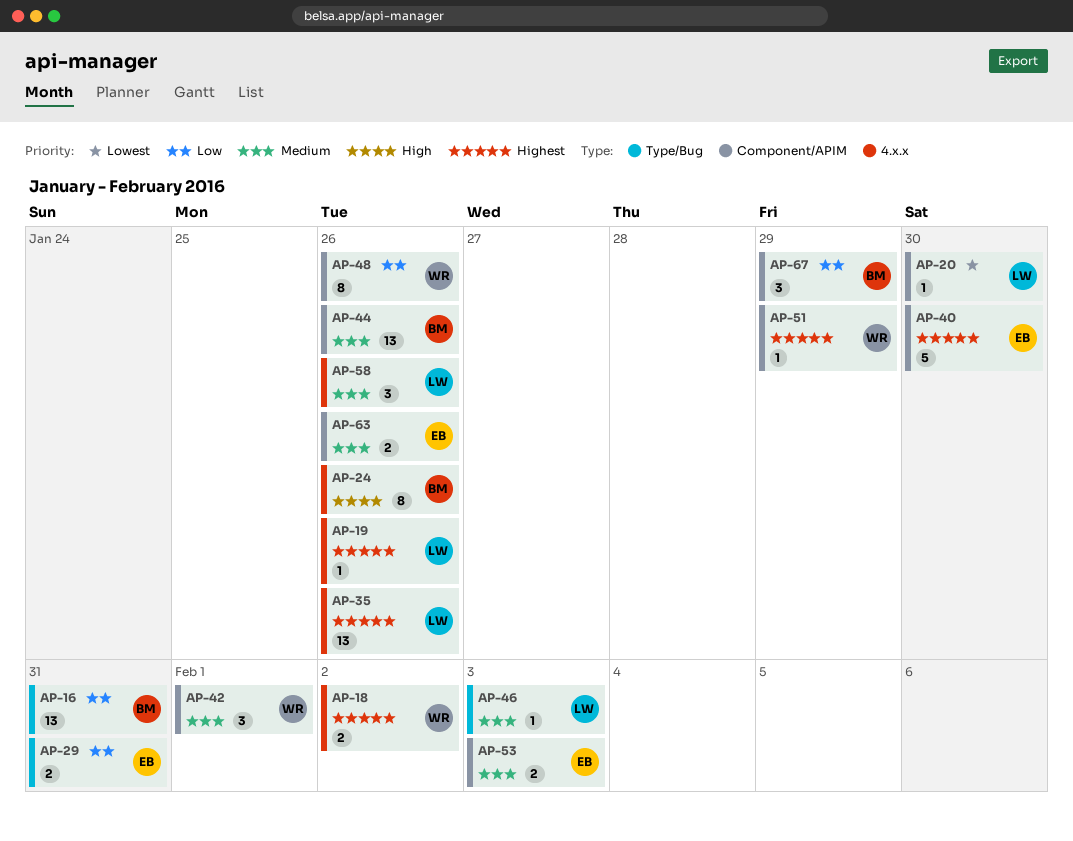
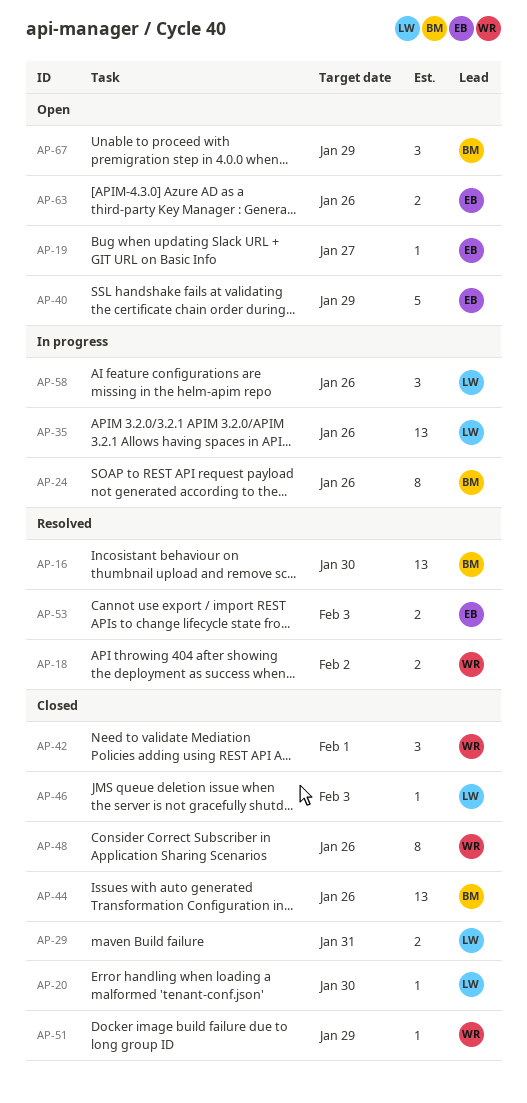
AP-16, due: Jan 31 -> Jan 30
AP-19, owner: LW -> EB
AP-19, due: Jan 26 -> Jan 27
AP-29, owner: EB -> LW
AP-40, due: Jan 30 -> Jan 29

